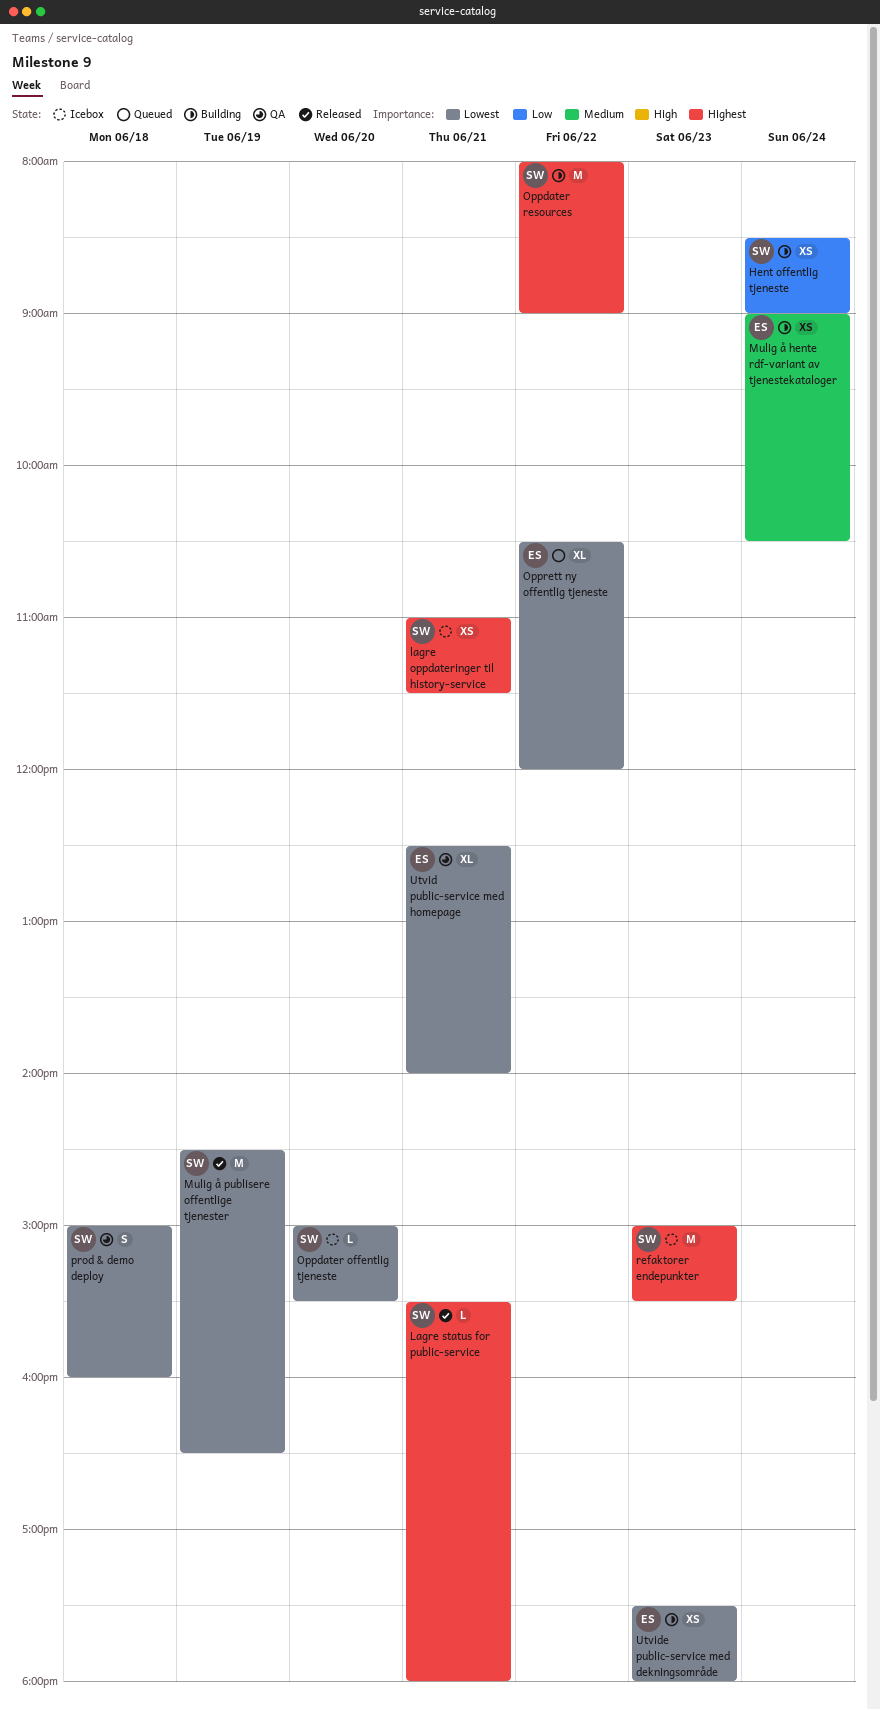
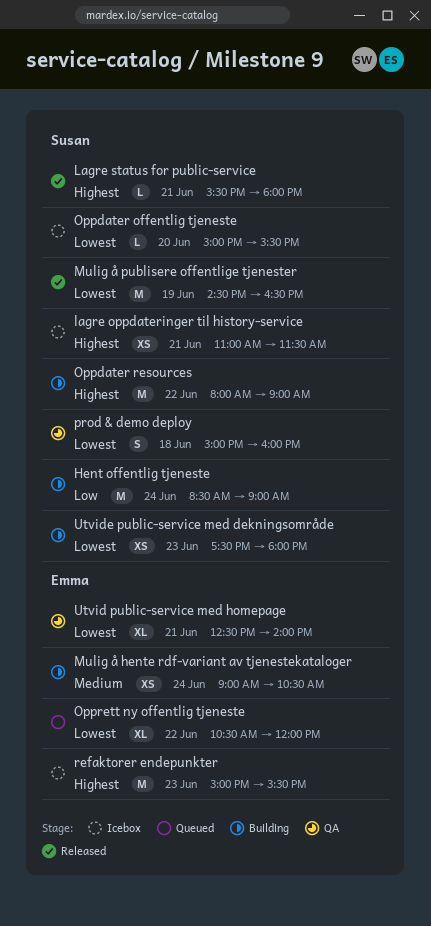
Hent offentlig tjeneste, estimate: XS -> M
refaktorer endepunkter, owner: Susan -> Emma
Utvide public-service med dekningsområde, owner: Emma -> Susan

